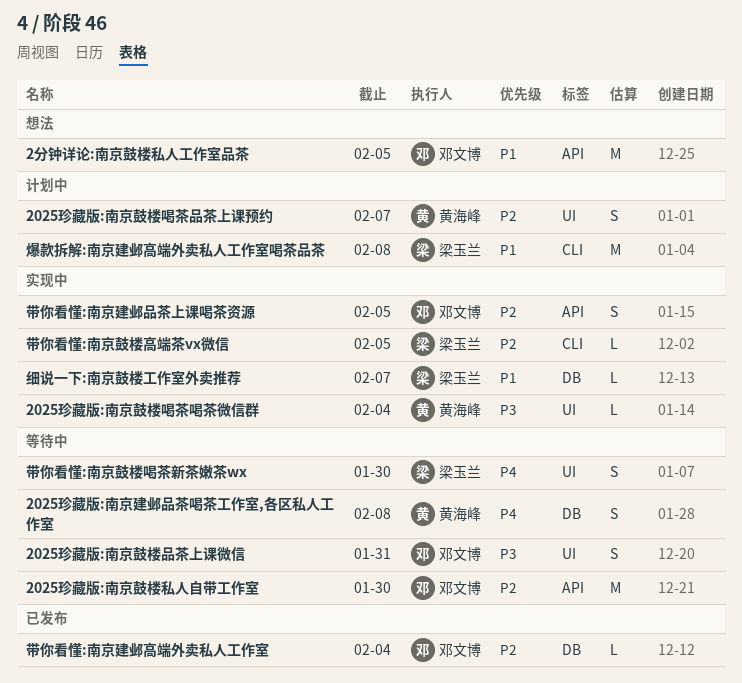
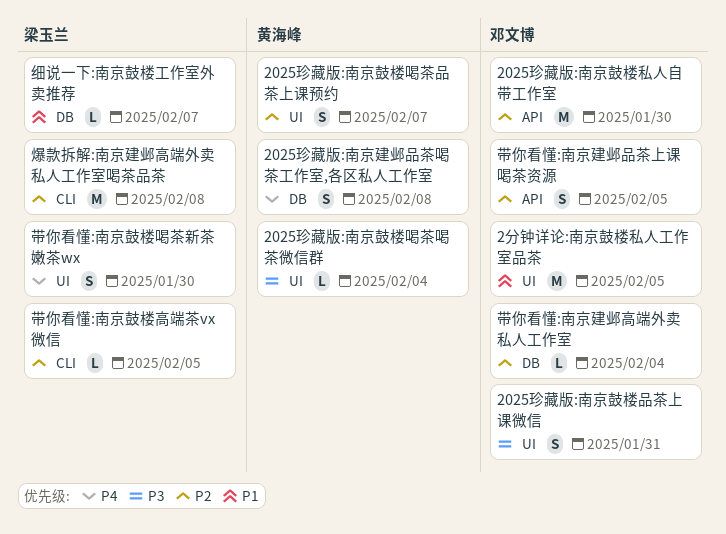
2分钟详论:南京鼓楼私人工作室品茶, label: API -> UI
爆款拆解:南京建邺高端外卖私人工作室喝茶品茶, priority: P1 -> P2

